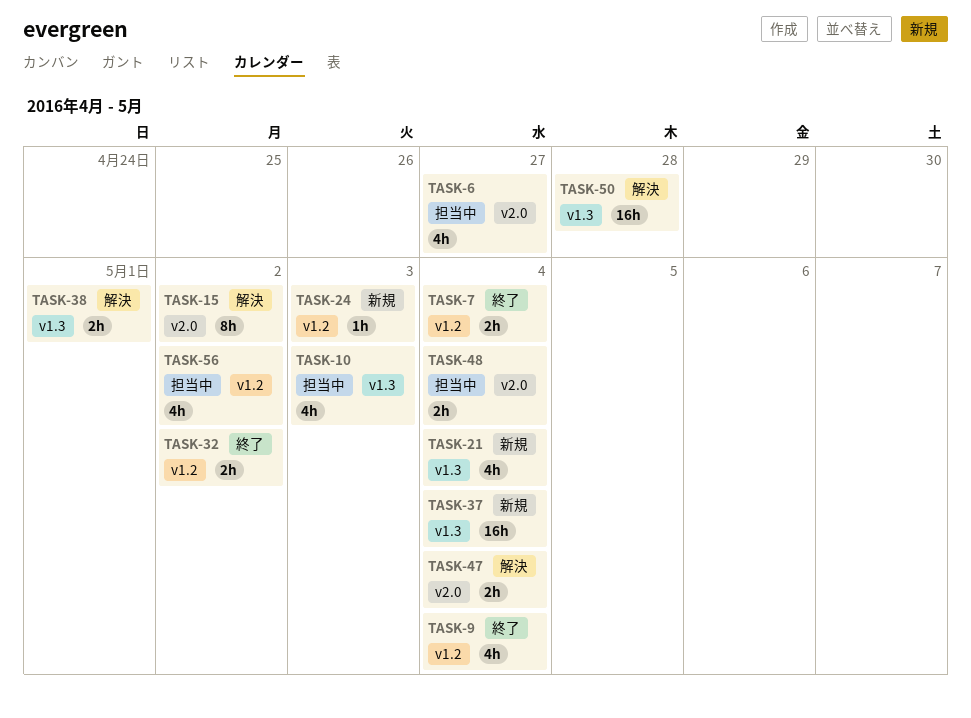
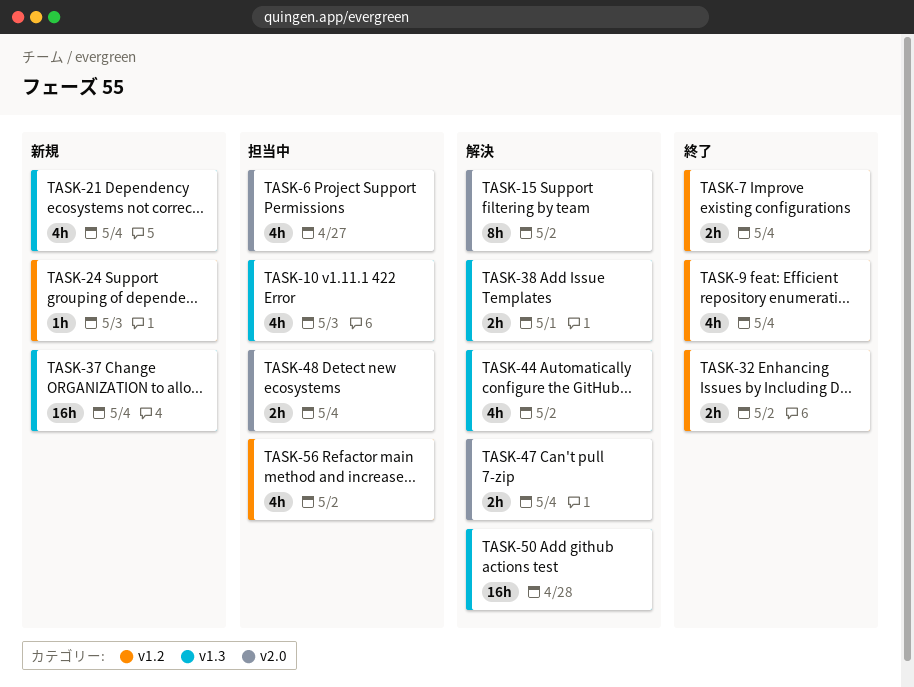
TASK-44: none -> present

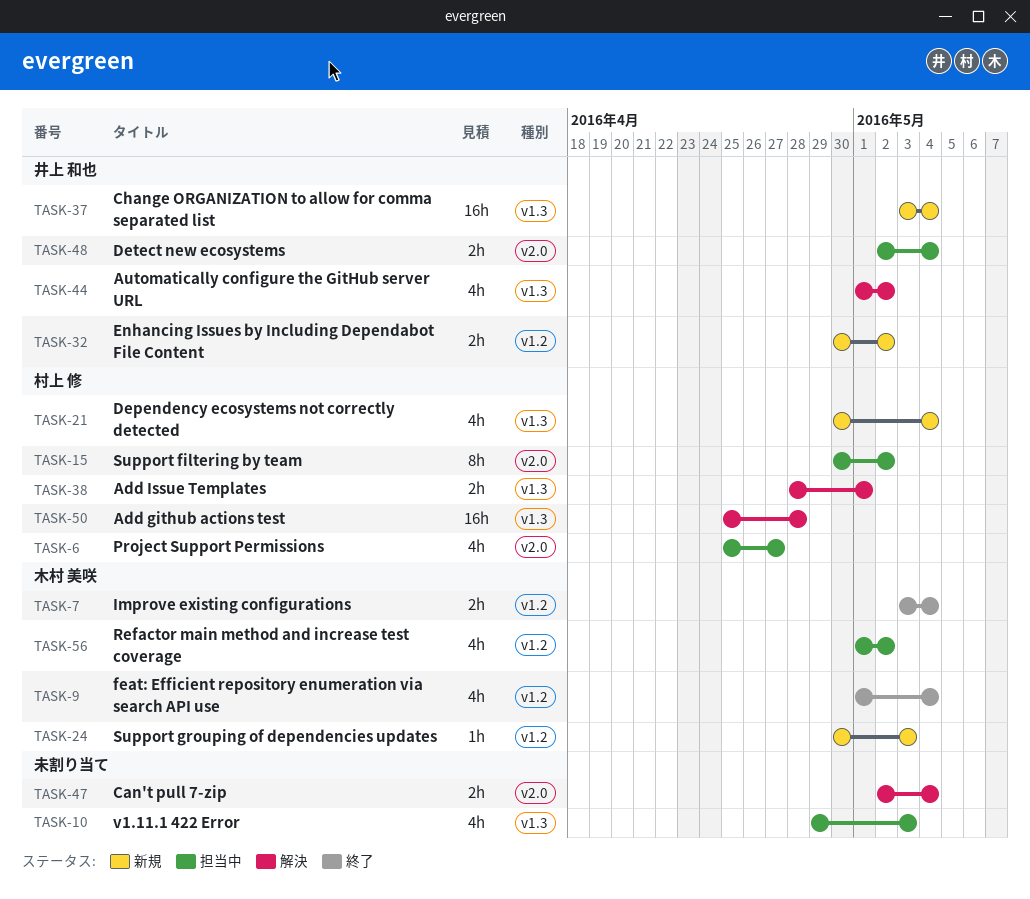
TASK-15, status: 解決 -> 担当中
TASK-32, status: 終了 -> 新規

